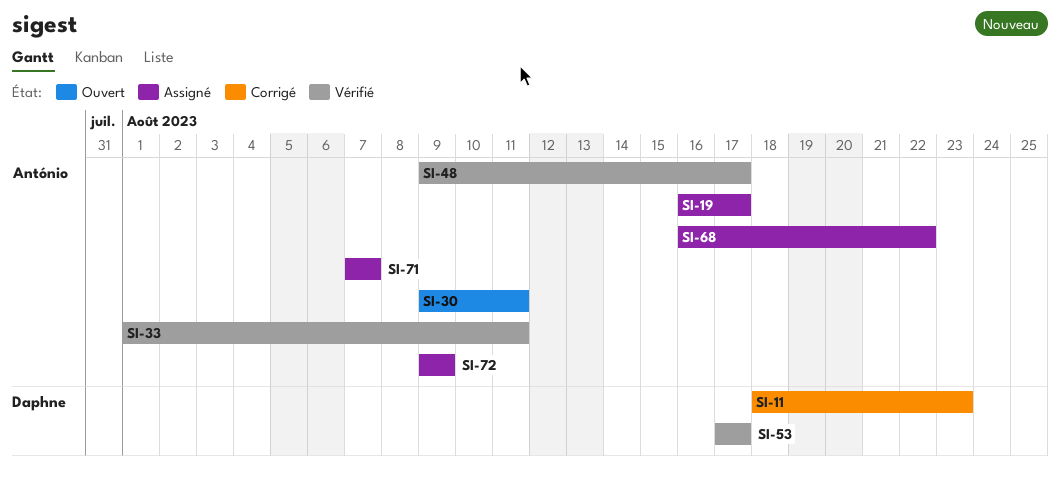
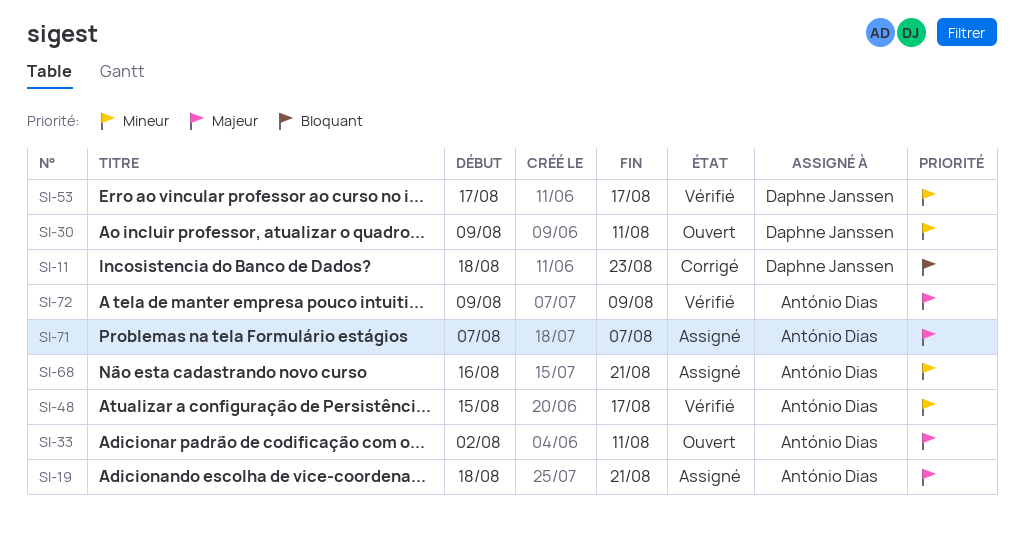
SI-19, start: Aug 16 -> Aug 18
SI-19, due: Aug 17 -> Aug 21
SI-30, owner: António Dias -> Daphne Janssen
SI-33, status: Vérifié -> Ouvert
SI-33, start: Aug 1 -> Aug 2
SI-48, start: Aug 9 -> Aug 15
SI-68, due: Aug 22 -> Aug 21
SI-72, status: Assigné -> Vérifié

